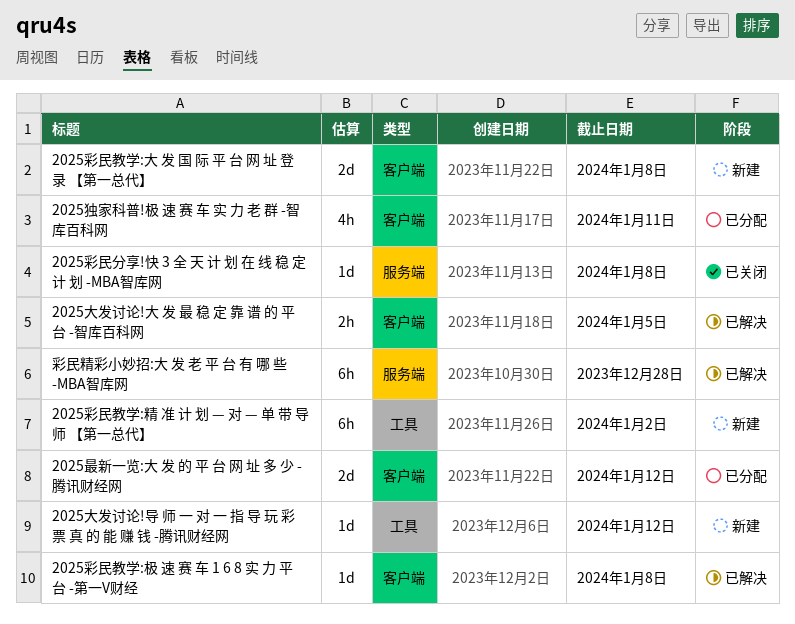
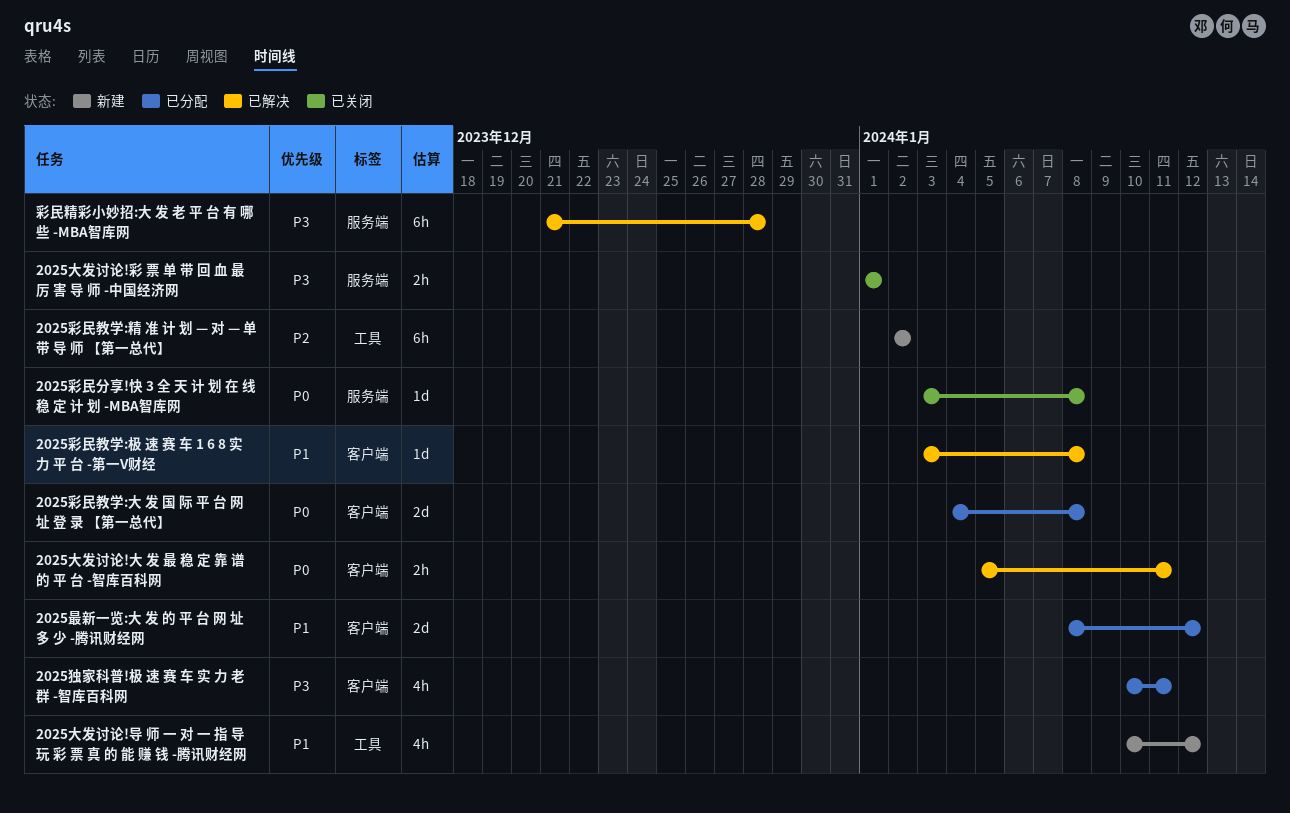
2025大发讨论!大 发 最 稳 定 靠 谱 的 平 台 -智库百科网, due: Jan 5 -> Jan 11
2025大发讨论!导 师 一 对 一 指 导 玩 彩 票 真 的 能 赚 钱 -腾讯财经网, estimate: 1d -> 4h
2025大发讨论!彩 票 单 带 回 血 最 厉 害 导 师 -中国经济网: none -> present
2025彩民教学:大 发 国 际 平 台 网 址 登 录 【第一总代】, status: 新建 -> 已分配

